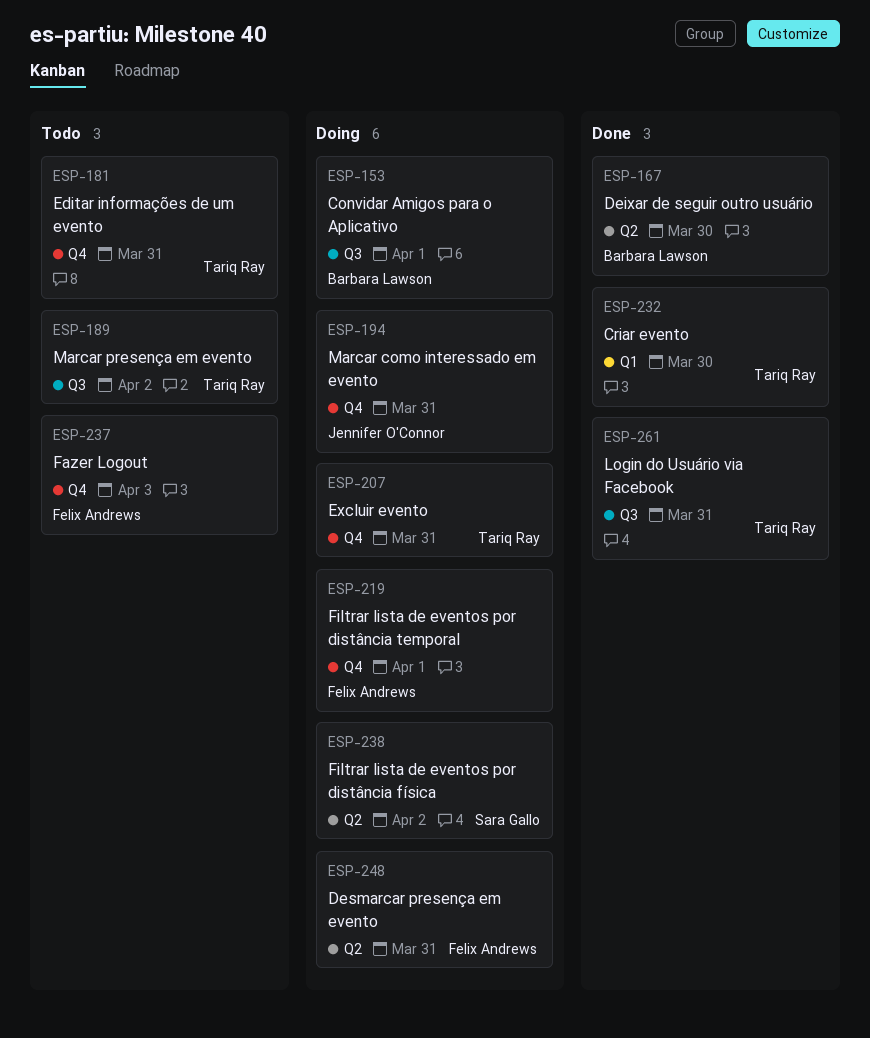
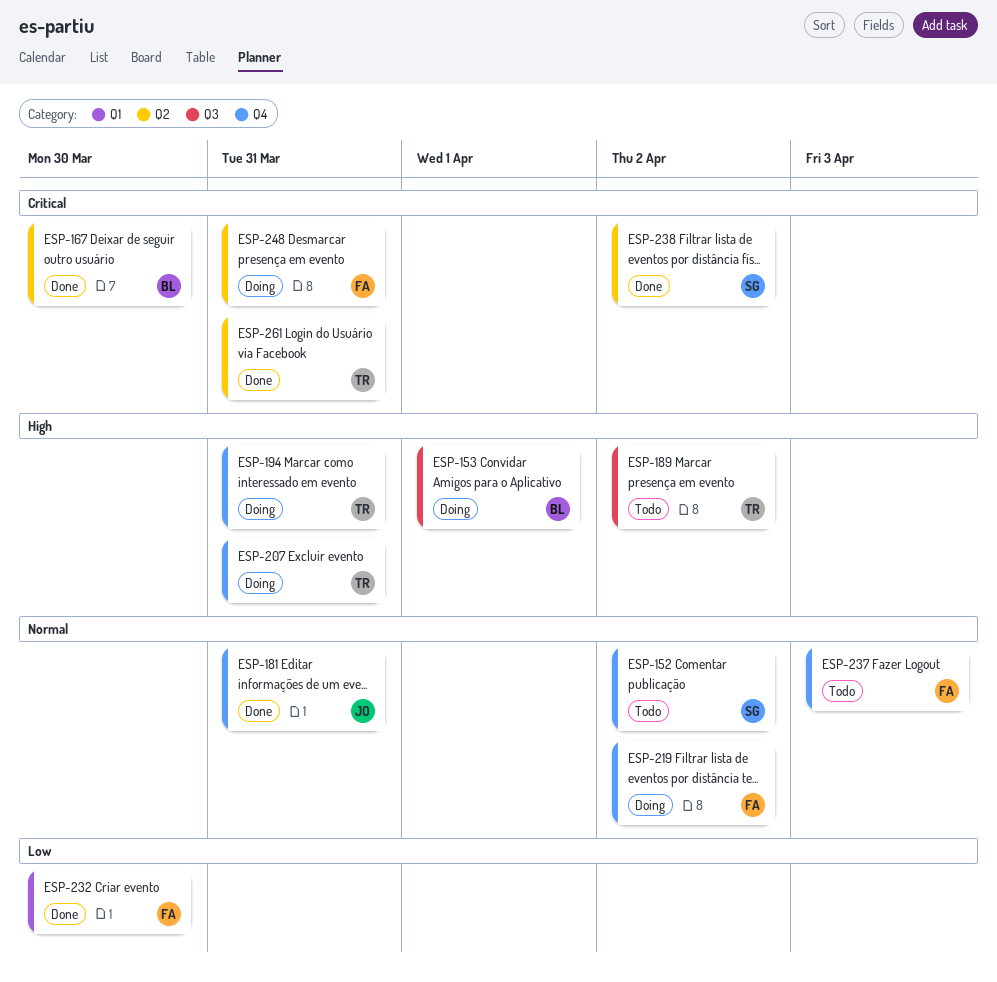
ESP-152: none -> present
ESP-181, status: Todo -> Done
ESP-181, owner: Tariq Ray -> Jennifer O'Connor
ESP-194, owner: Jennifer O'Connor -> Tariq Ray
ESP-219, due: Apr 1 -> Apr 2
ESP-232, owner: Tariq Ray -> Felix Andrews
ESP-238, status: Doing -> Done
ESP-261, label: Q3 -> Q2

